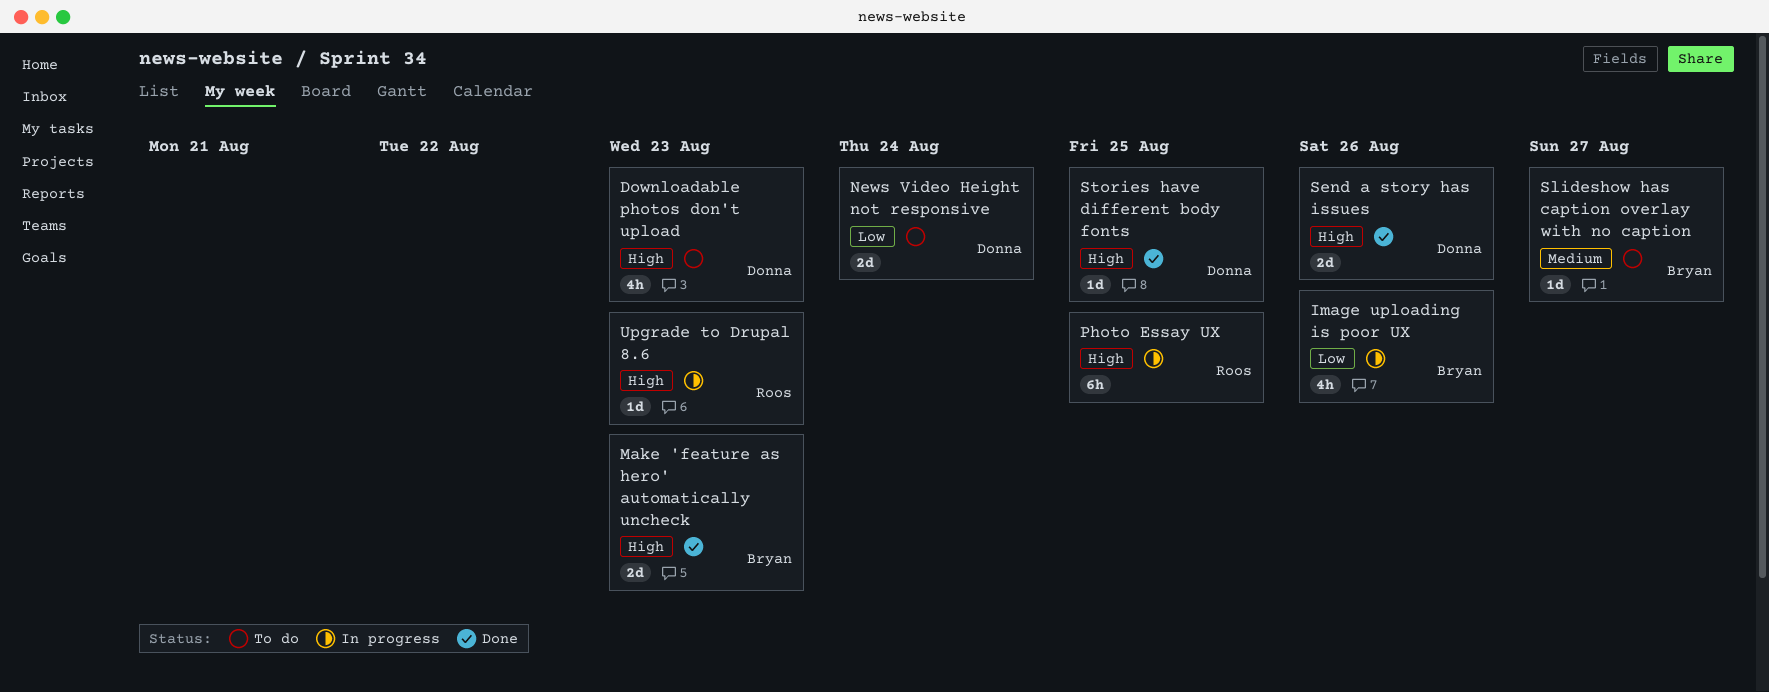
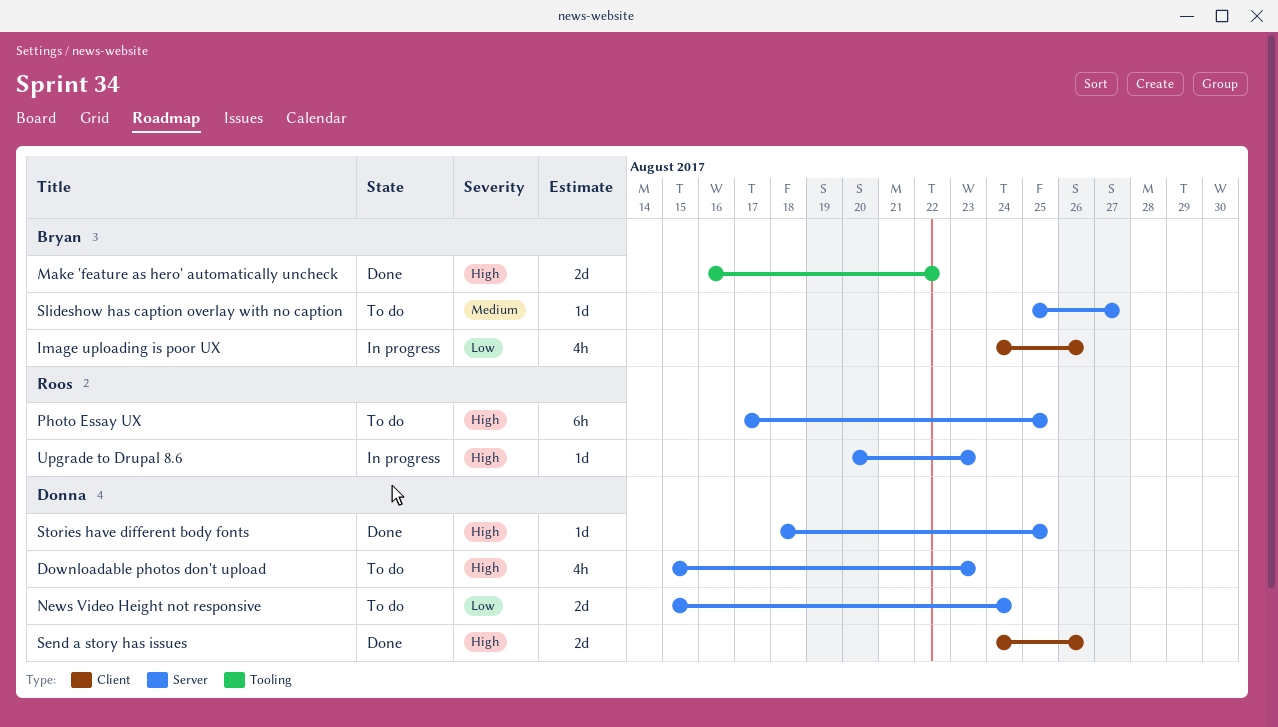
Make 'feature as hero' automatically uncheck, due: Aug 23 -> Aug 22
Photo Essay UX, status: In progress -> To do

